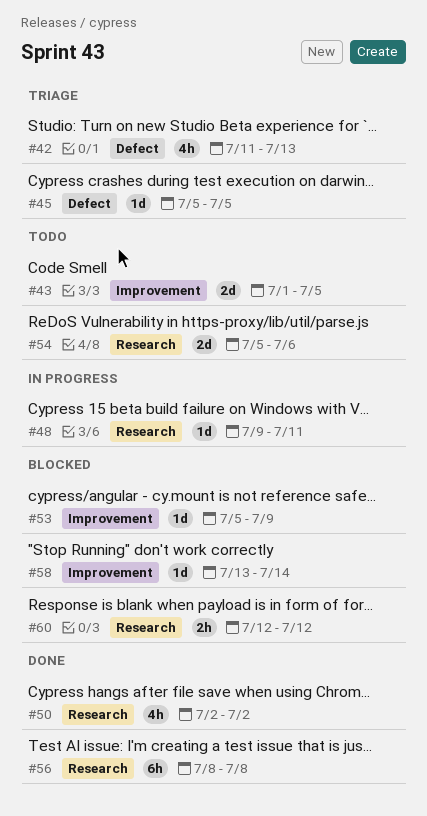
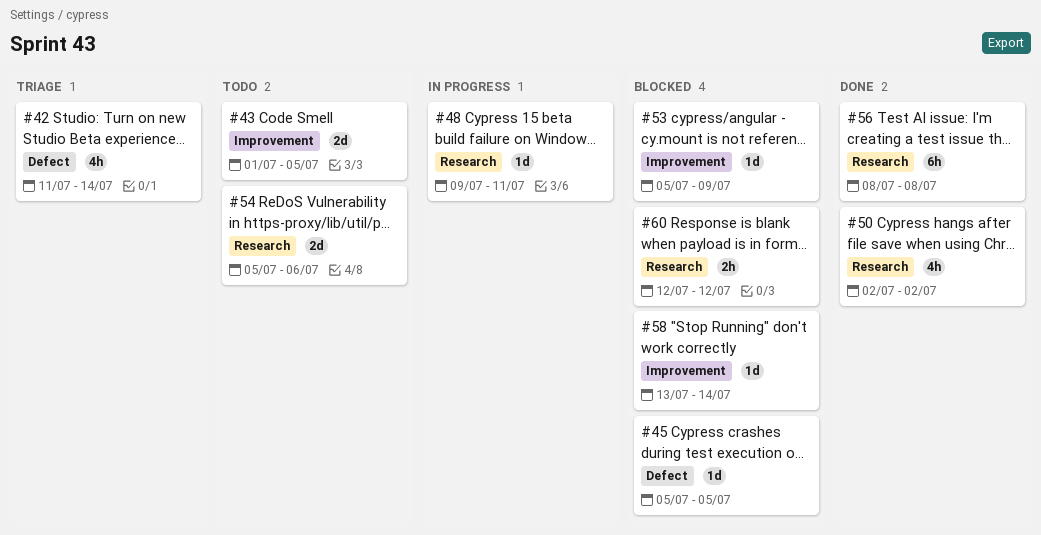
#42, due: Jul 13 -> Jul 14
#45, status: Triage -> Blocked

